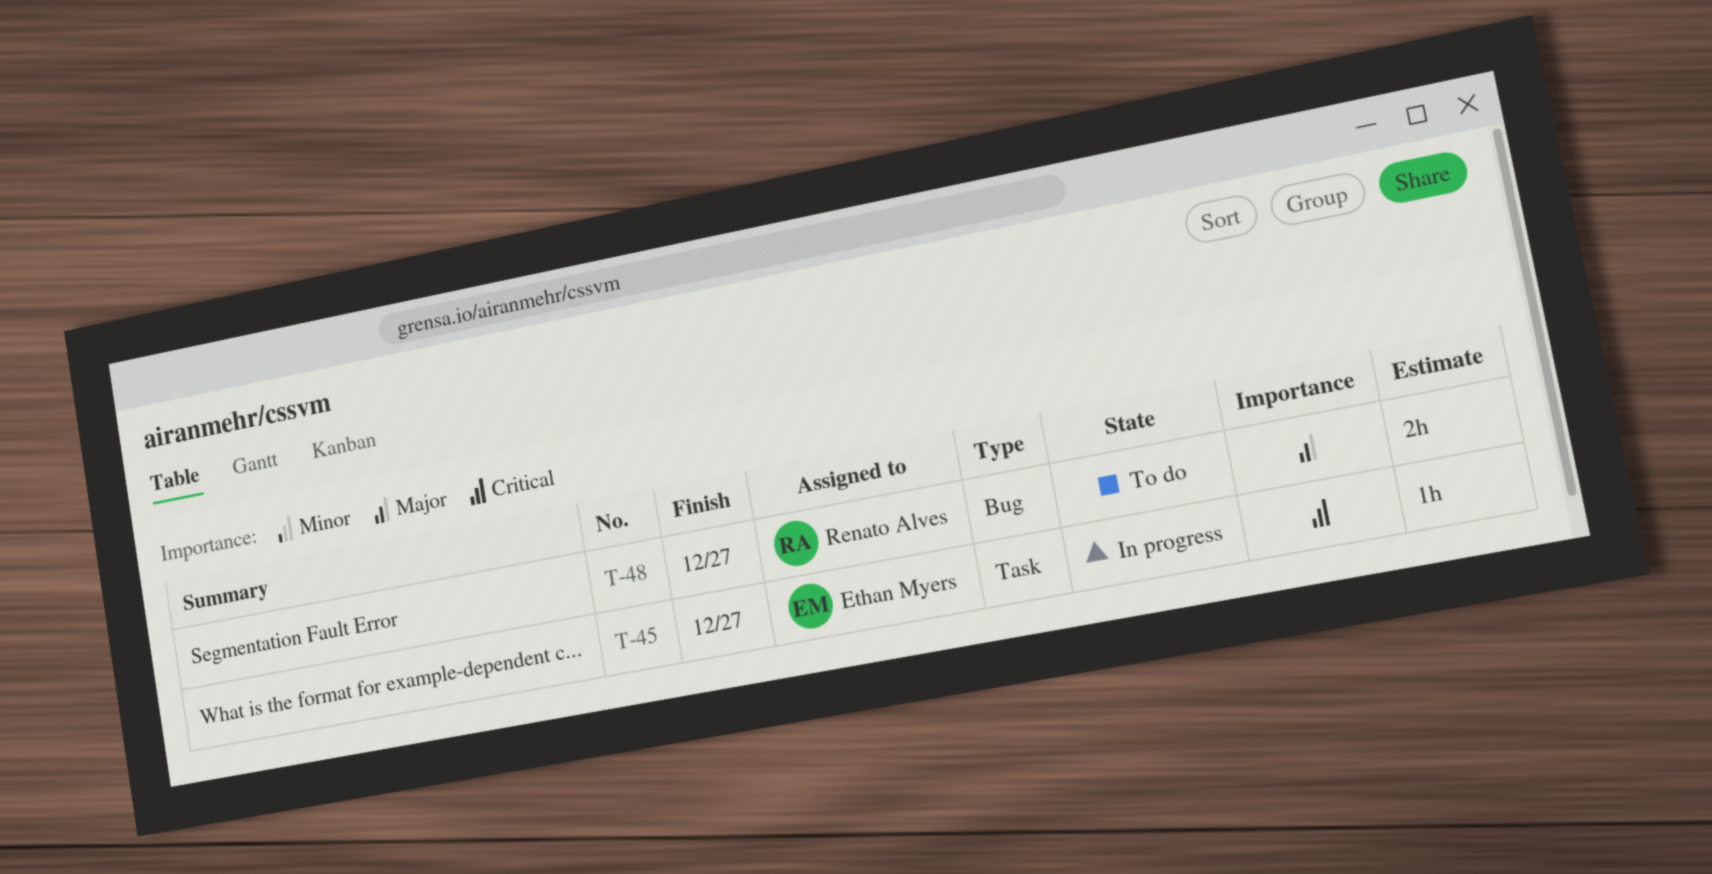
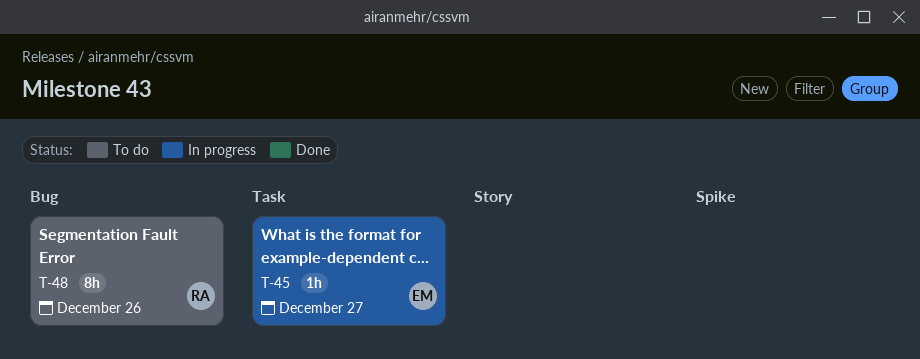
T-48, estimate: 2h -> 8h
T-48, due: Dec 27 -> Dec 26

